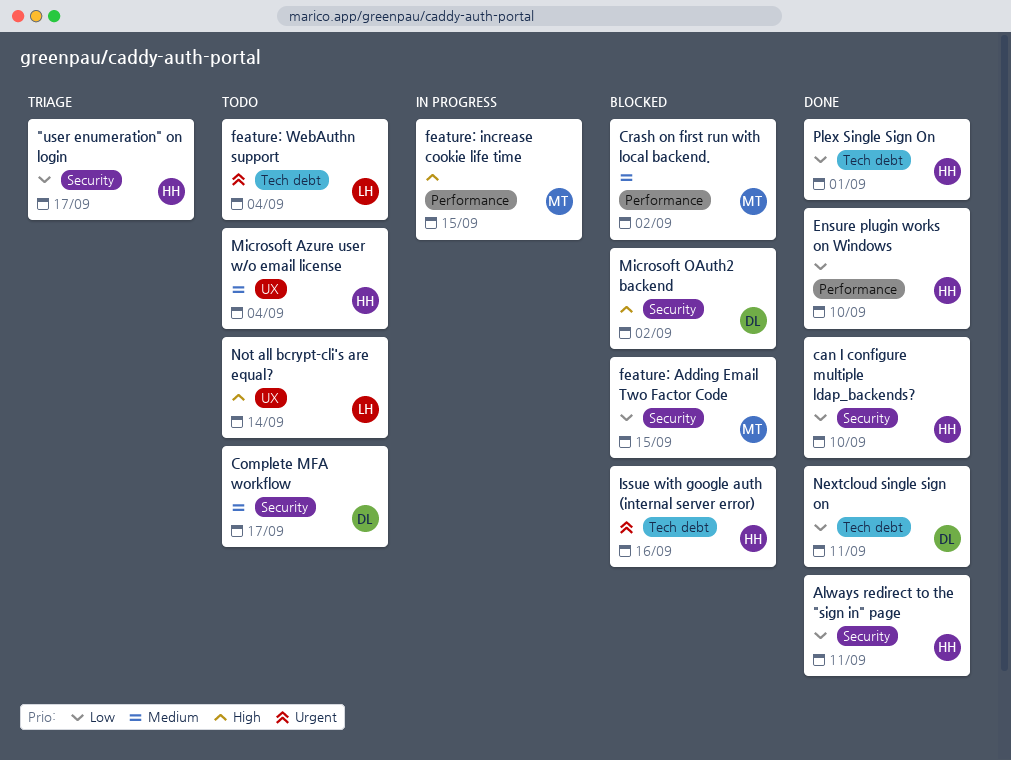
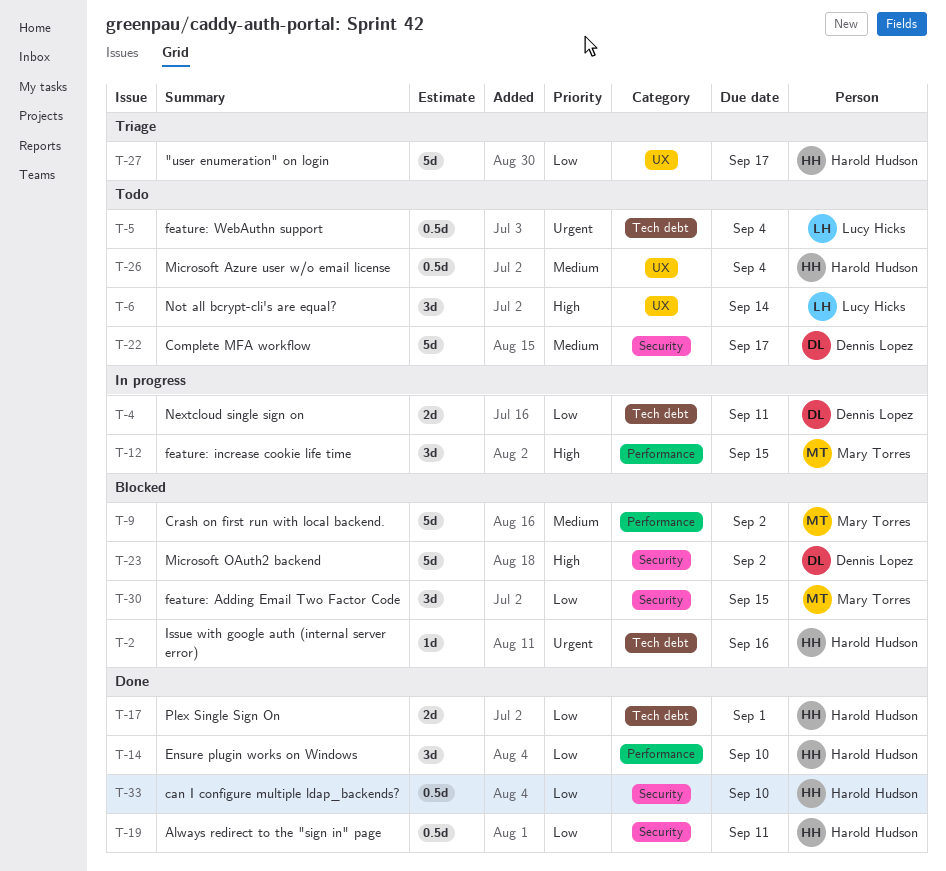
"user enumeration" on login, label: Security -> UX
Nextcloud single sign on, status: Done -> In progress

